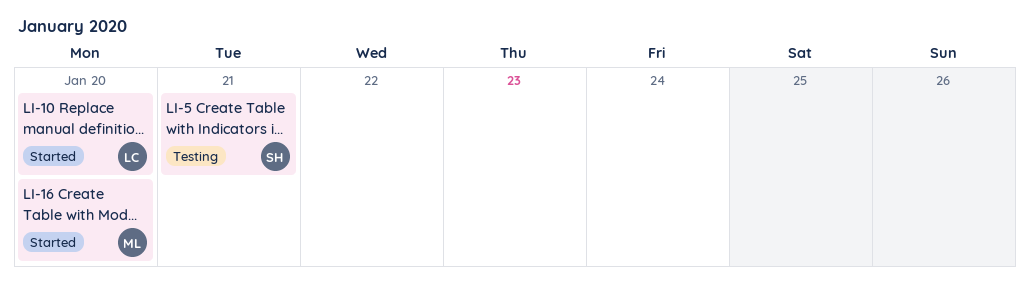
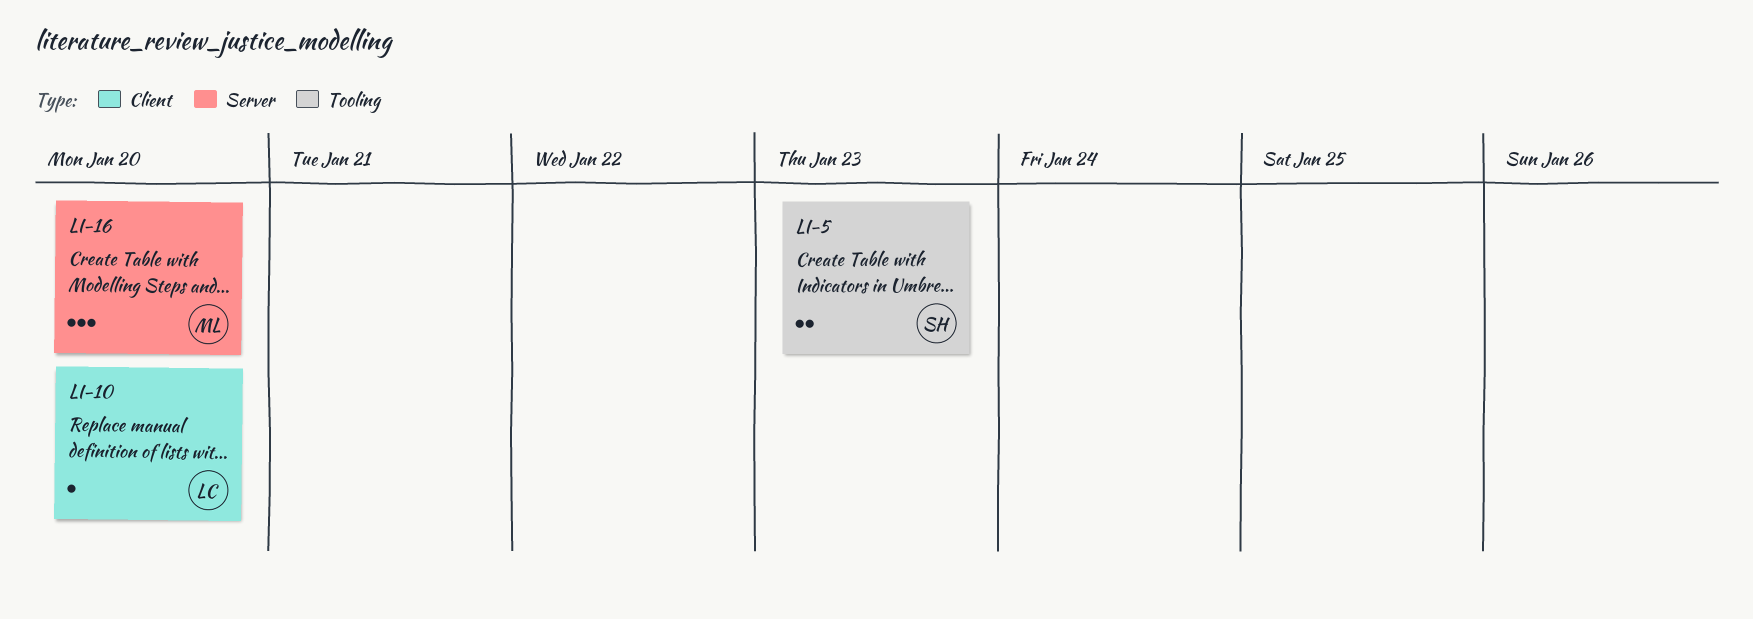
LI-5, due: Jan 21 -> Jan 23

